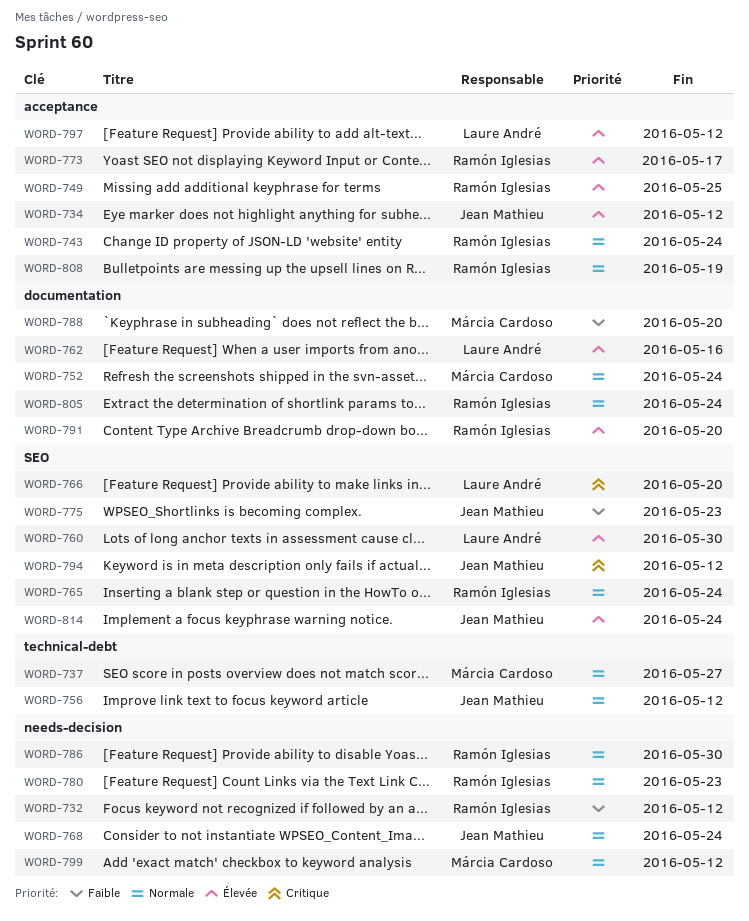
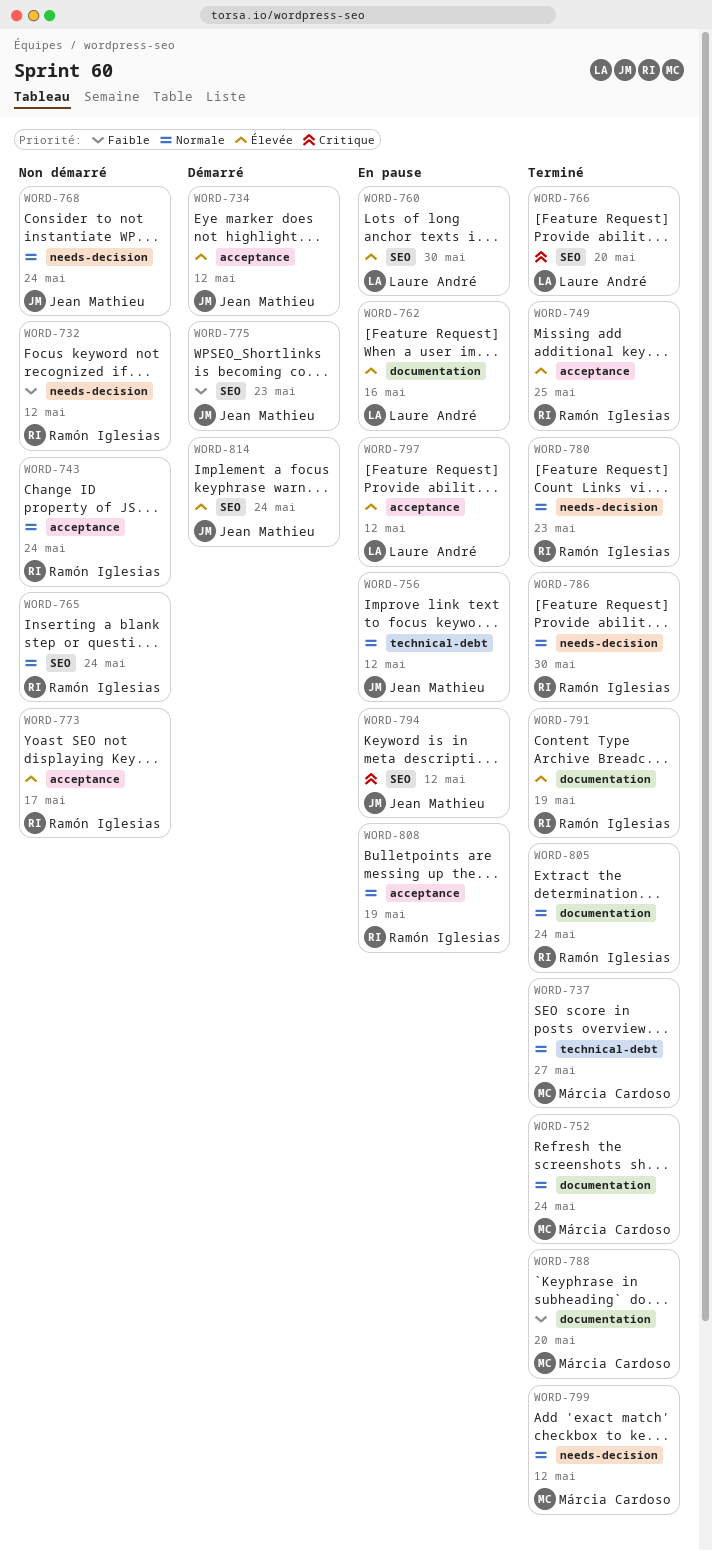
WORD-791, due: May 20 -> May 19

